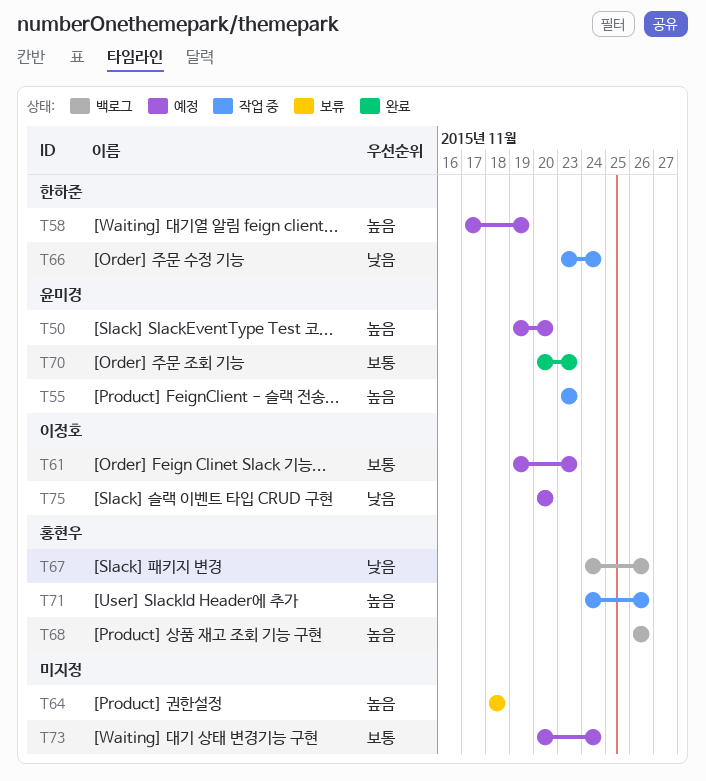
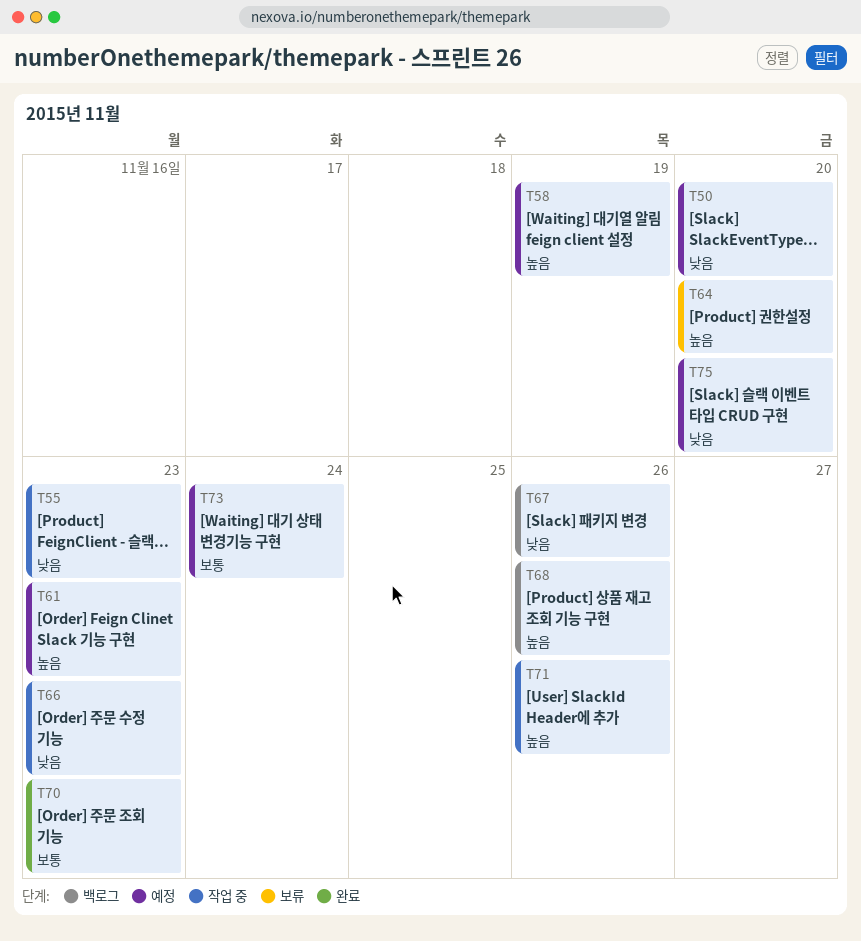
T50, priority: 높음 -> 낮음
T55, priority: 높음 -> 낮음
T61, priority: 보통 -> 높음
T64, due: Nov 18 -> Nov 20
T66, due: Nov 24 -> Nov 23

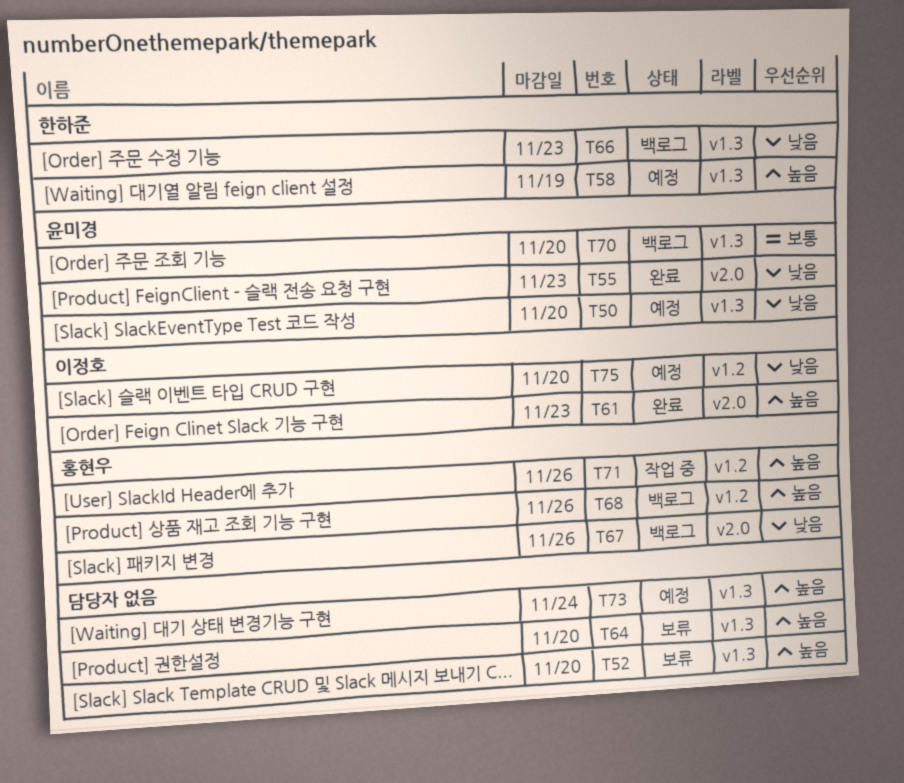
T52: none -> present
T55, status: 작업 중 -> 완료
T61, status: 예정 -> 완료
T66, status: 작업 중 -> 백로그
T70, status: 완료 -> 백로그
T70, due: Nov 23 -> Nov 20
T73, priority: 보통 -> 높음

